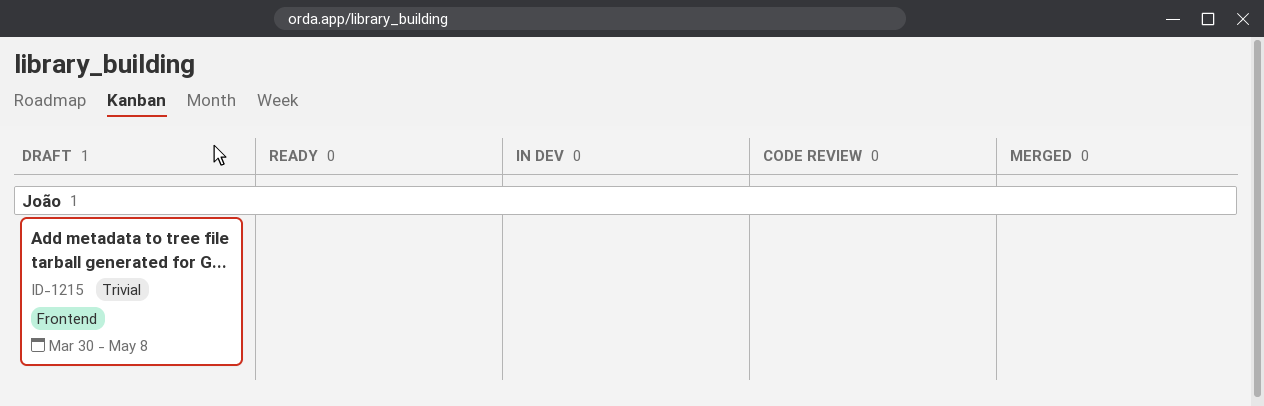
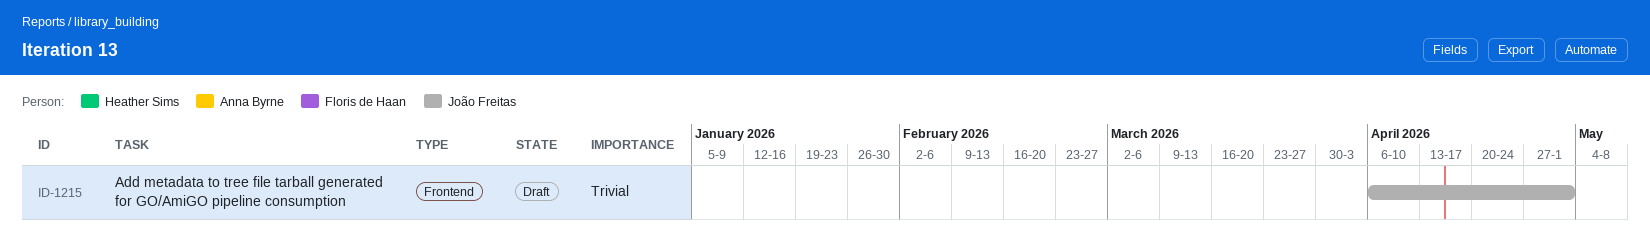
ID-1215, start: Mar 30 -> Apr 6
ID-1215, due: May 8 -> May 1

